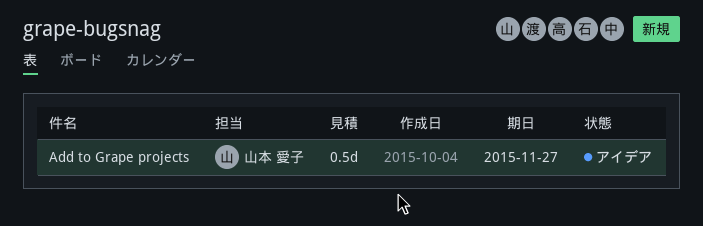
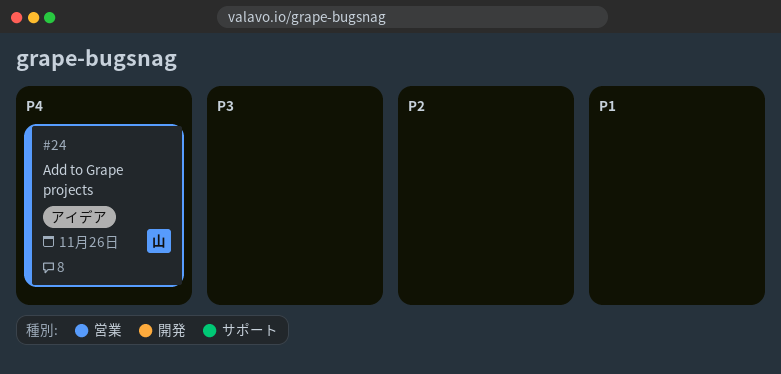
Add to Grape projects, due: Nov 27 -> Nov 26

